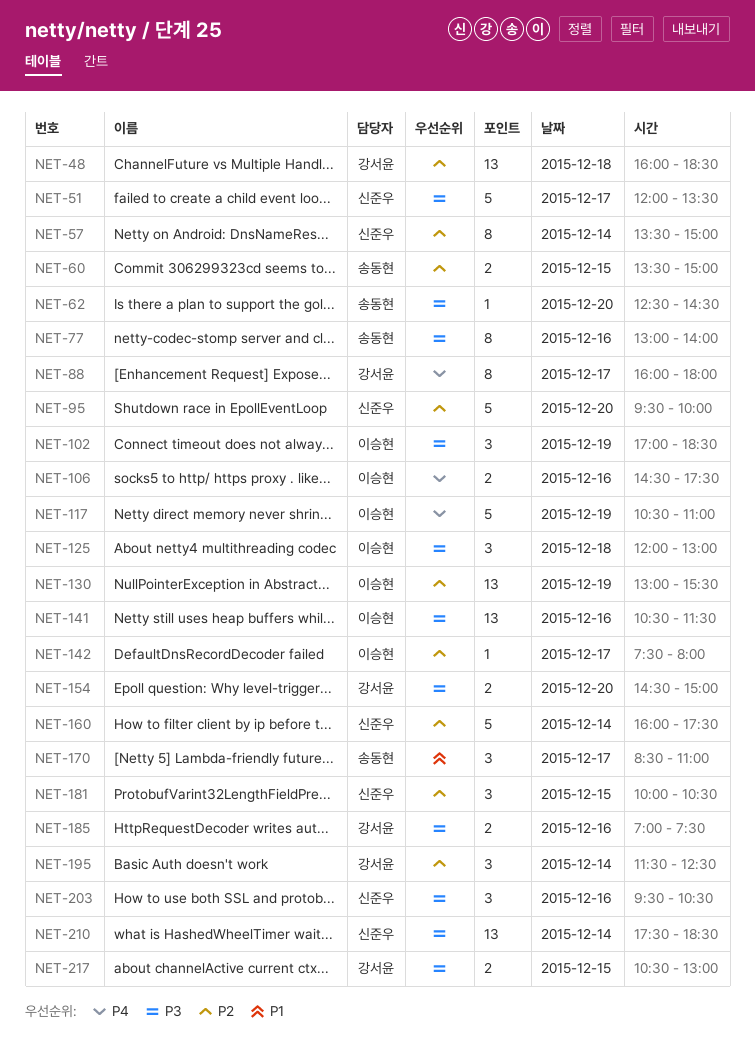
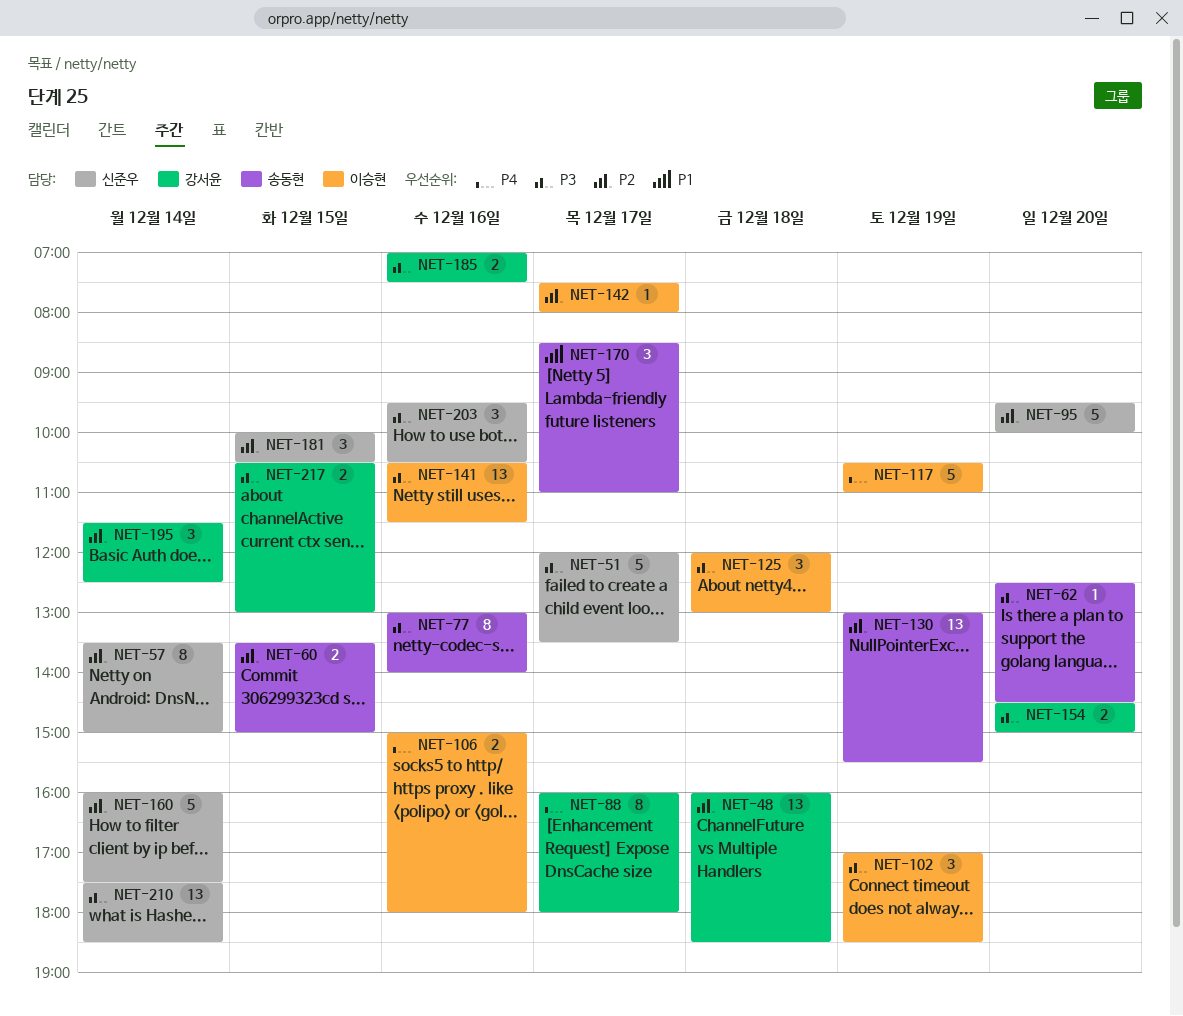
NET-106, begins: 14:30 -> 15:00
NET-106, ends: 17:30 -> 18:00
NET-130, owner: 이승현 -> 송동현

